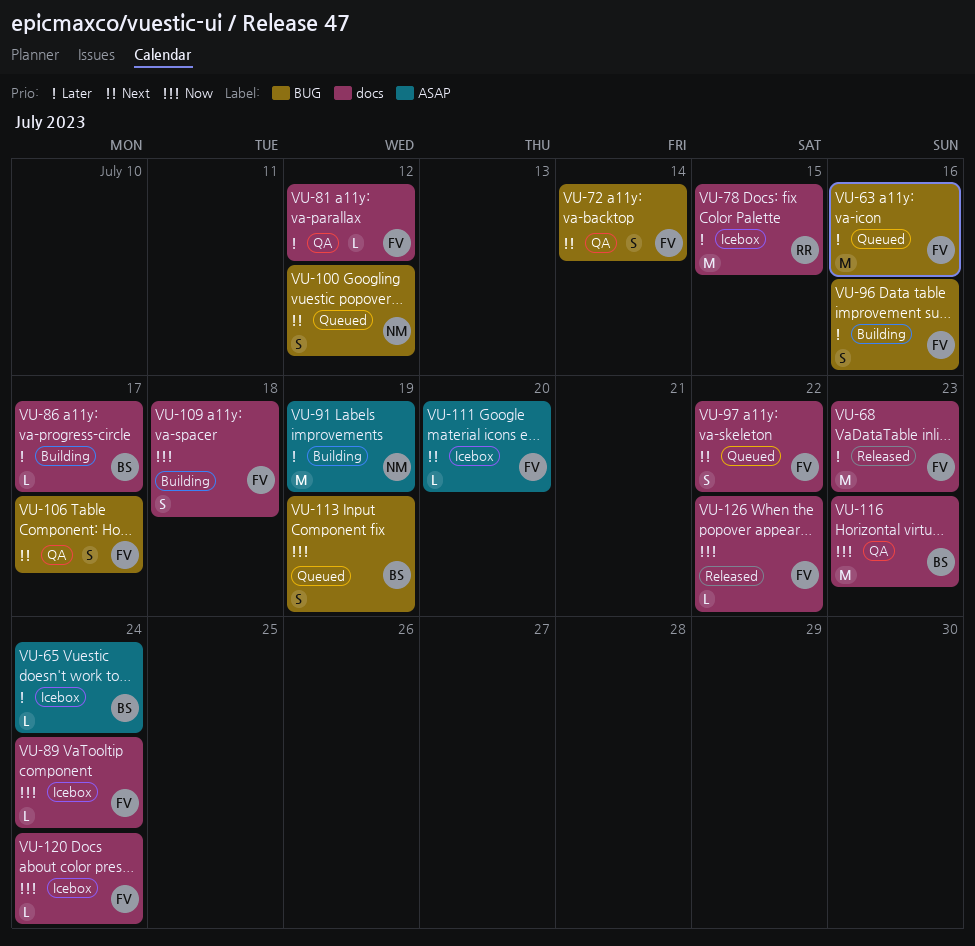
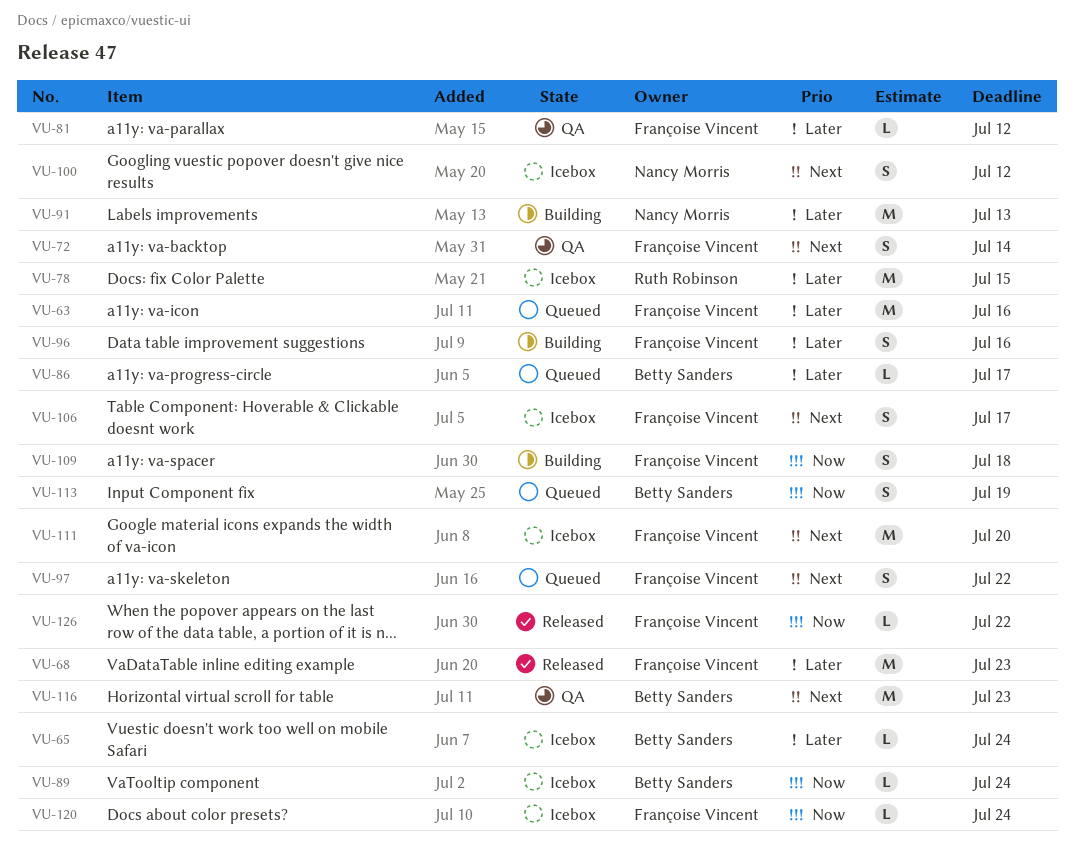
VU-86, status: Building -> Queued
VU-89, owner: Françoise Vincent -> Betty Sanders
VU-91, due: Jul 19 -> Jul 13
VU-100, status: Queued -> Icebox
VU-106, status: QA -> Icebox
VU-111, estimate: L -> M
VU-116, priority: Now -> Next

